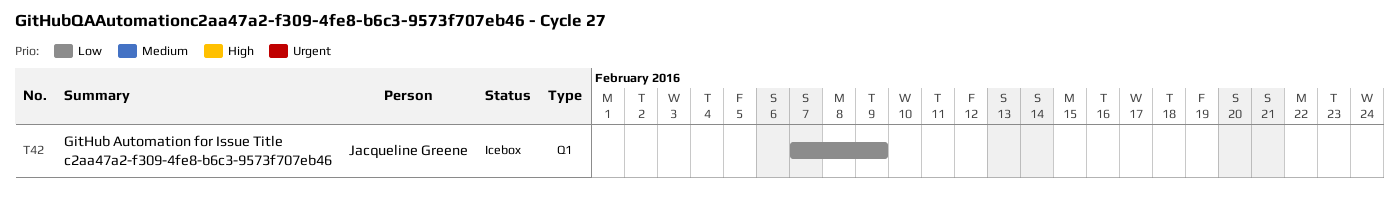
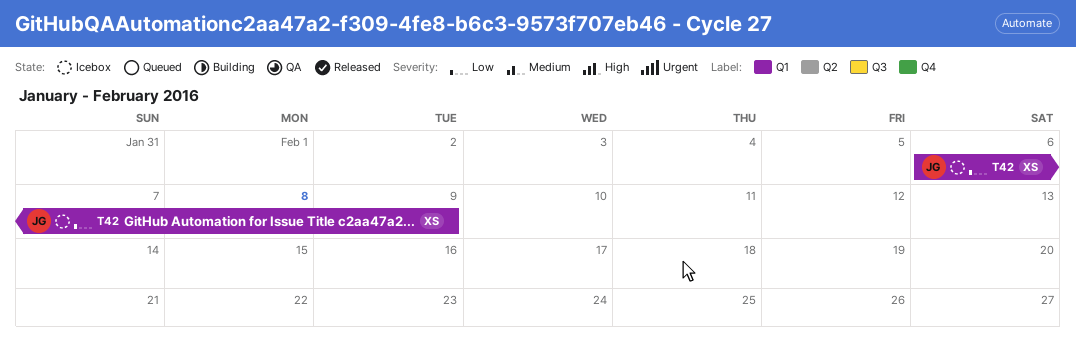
T42, start: Feb 7 -> Feb 6

